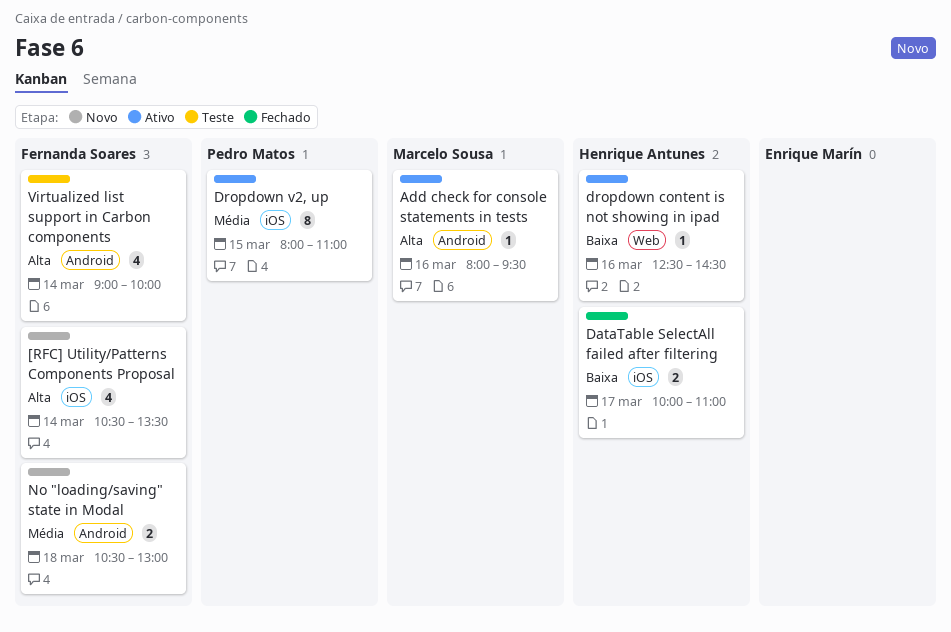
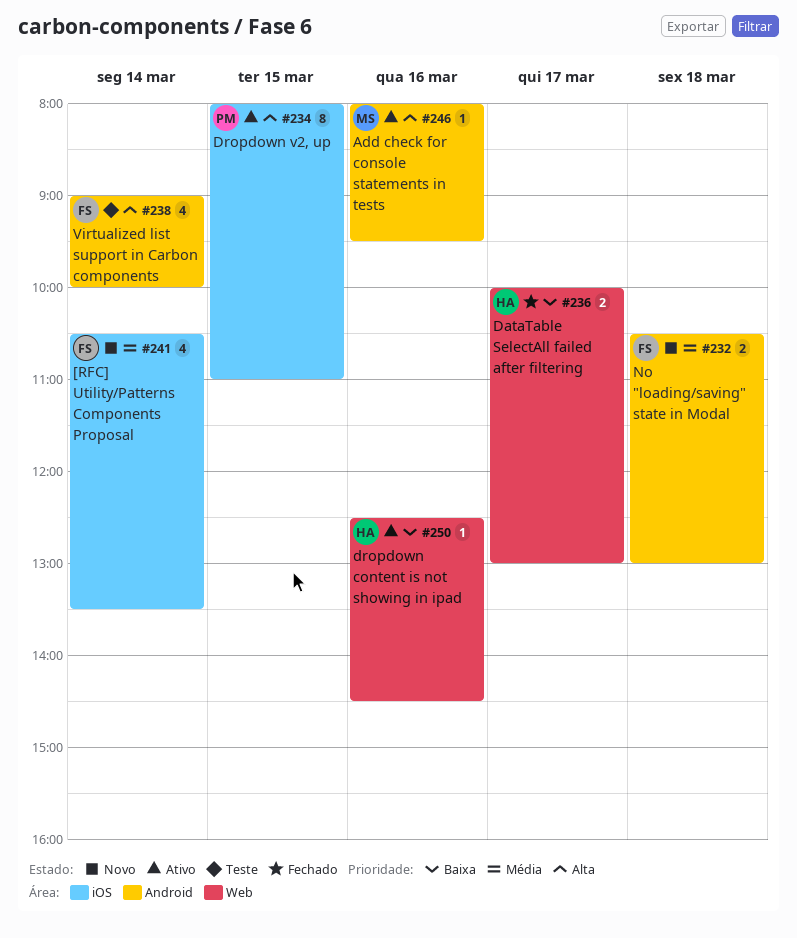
[RFC] Utility/Patterns Components Proposal, priority: Alta -> Média
DataTable SelectAll failed after filtering, label: iOS -> Web
DataTable SelectAll failed after filtering, ends: 11:00 -> 13:00
Dropdown v2, up, priority: Média -> Alta

